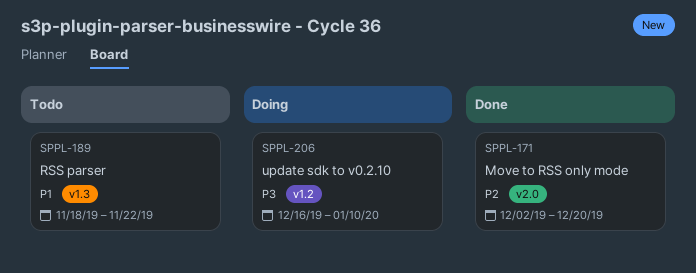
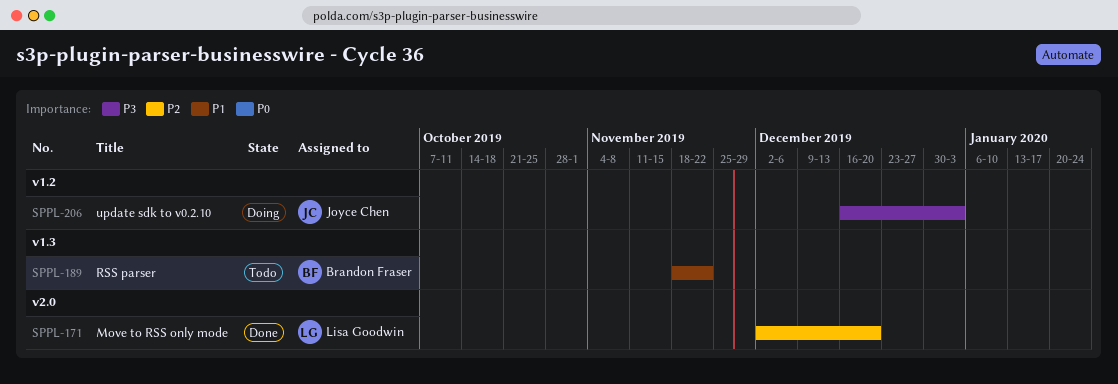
SPPL-206, due: Jan 10 -> Jan 3

